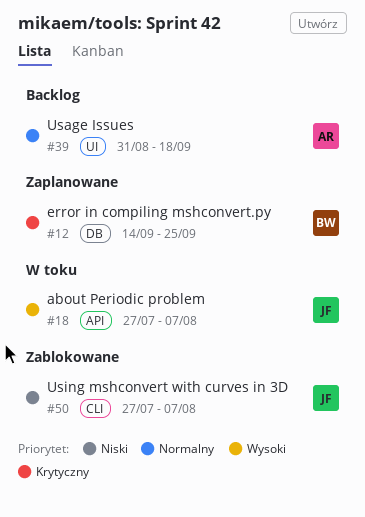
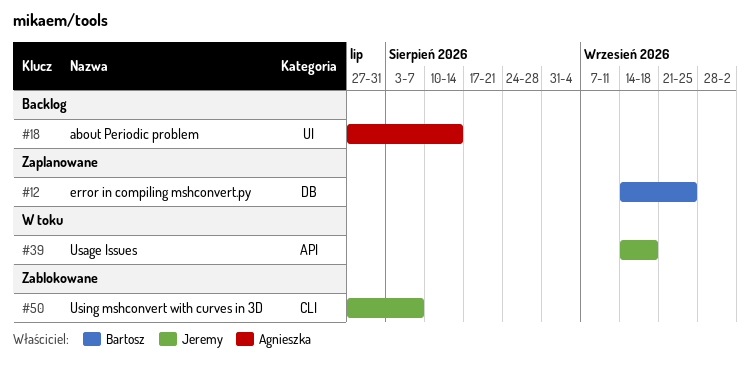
#18, status: W toku -> Backlog
#18, owner: Jeremy -> Agnieszka
#18, label: API -> UI
#18, due: Aug 7 -> Aug 14
#39, status: Backlog -> W toku
#39, owner: Agnieszka -> Jeremy
#39, label: UI -> API
#39, start: Aug 31 -> Sep 14

